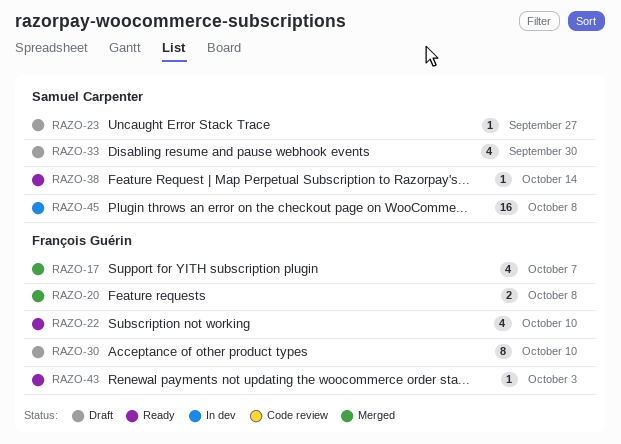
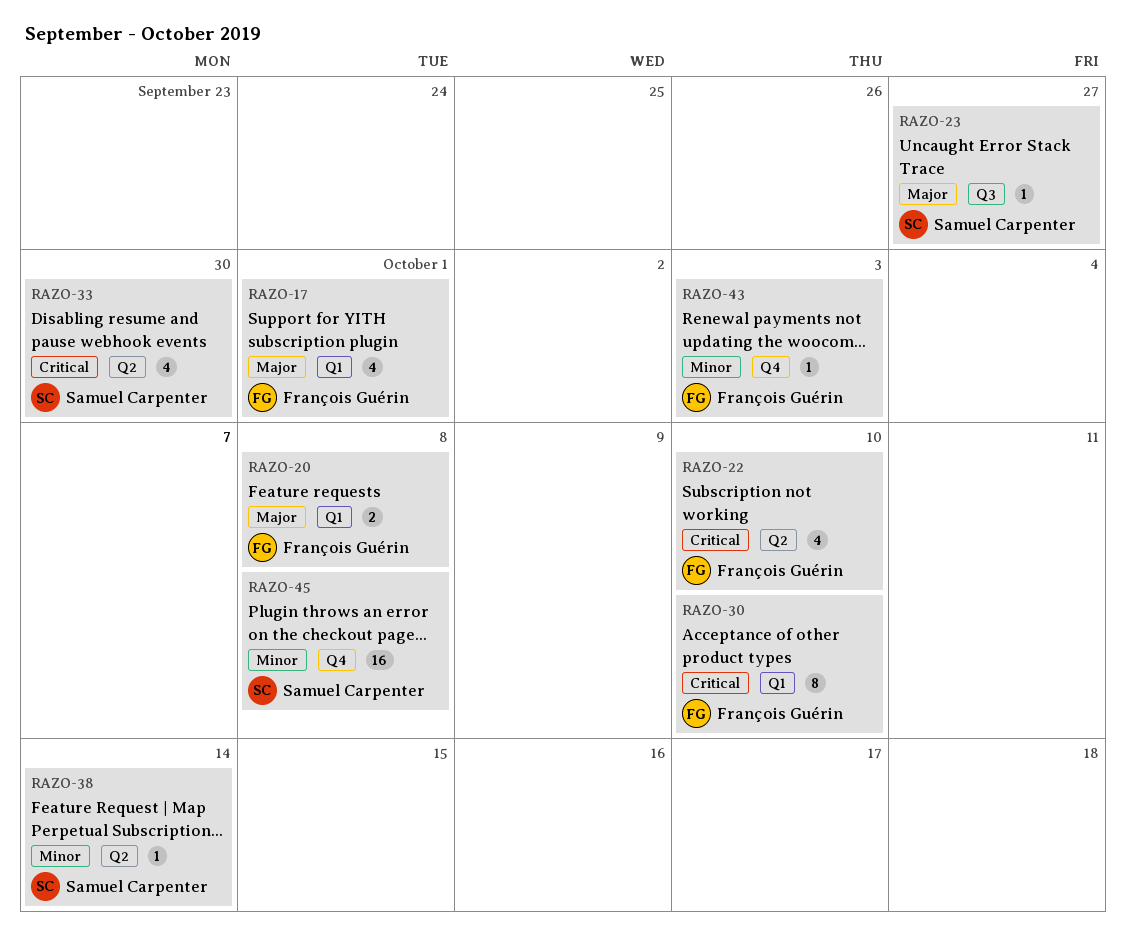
RAZO-17, due: Oct 7 -> Oct 1

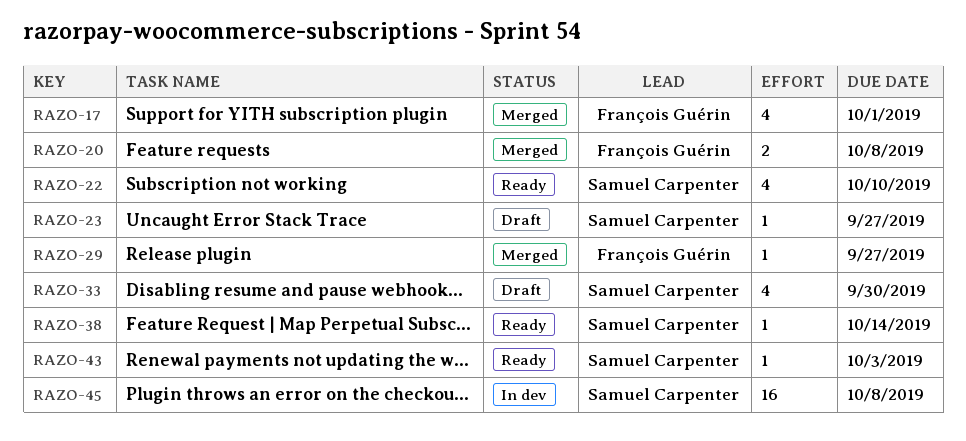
RAZO-22, owner: François Guérin -> Samuel Carpenter
RAZO-29: none -> present
RAZO-30: present -> none
RAZO-43, owner: François Guérin -> Samuel Carpenter

